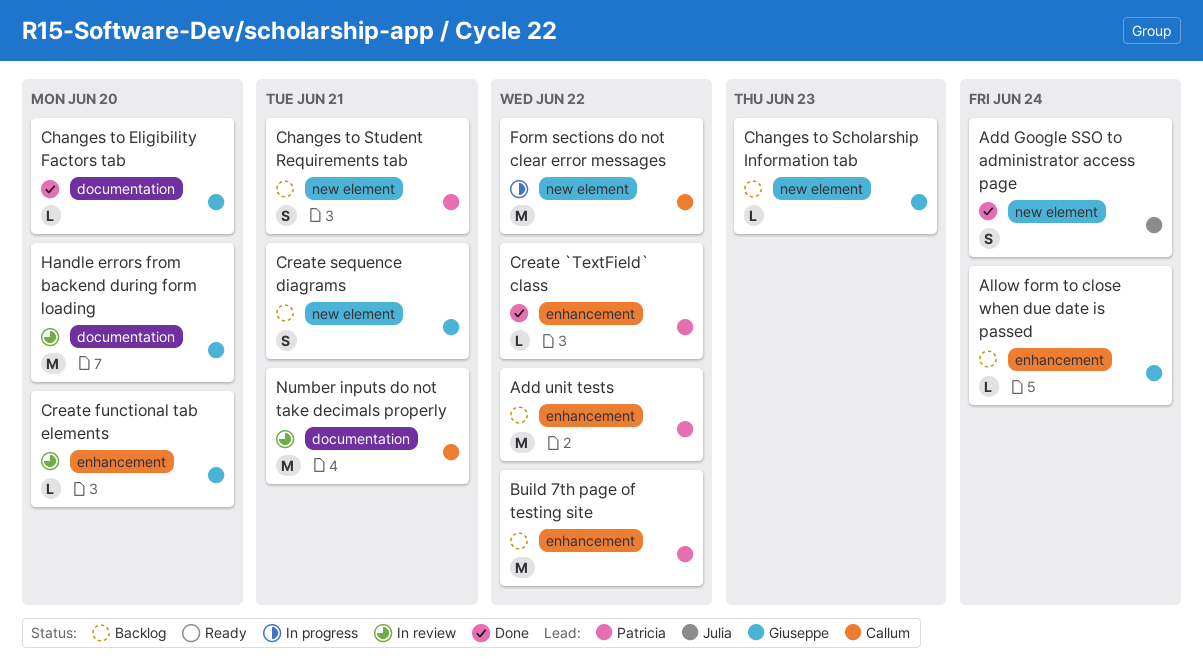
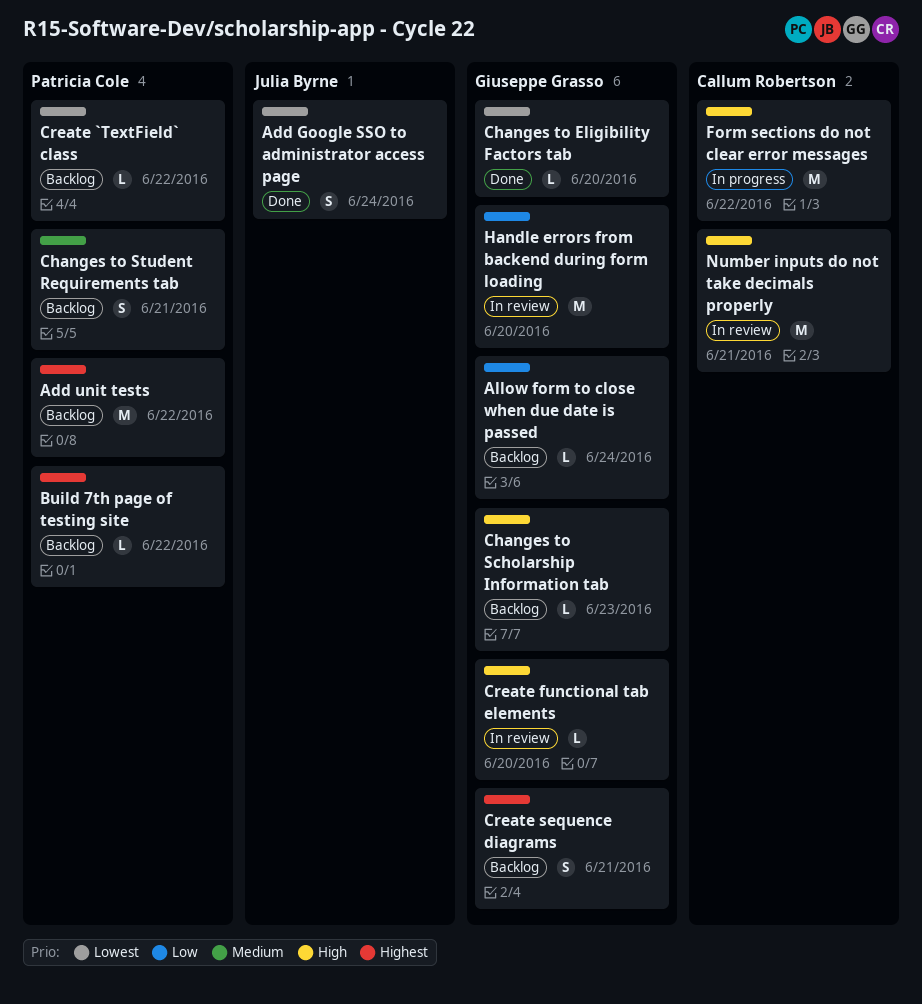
Build 7th page of testing site, estimate: M -> L
Create `TextField` class, status: Done -> Backlog

